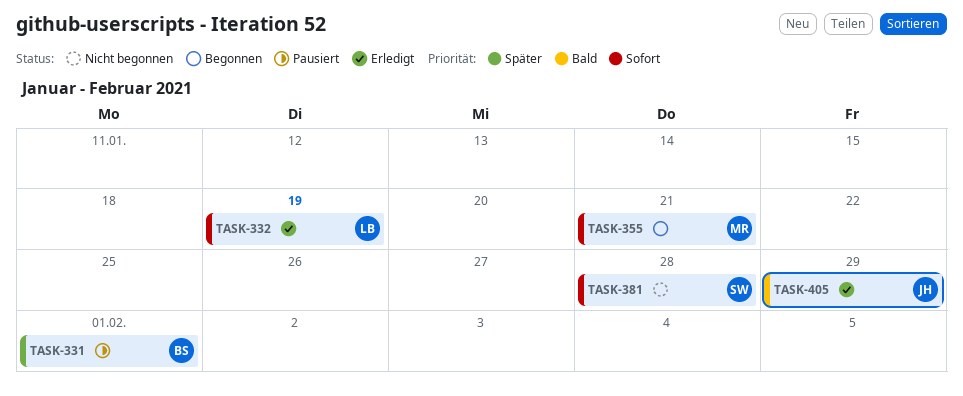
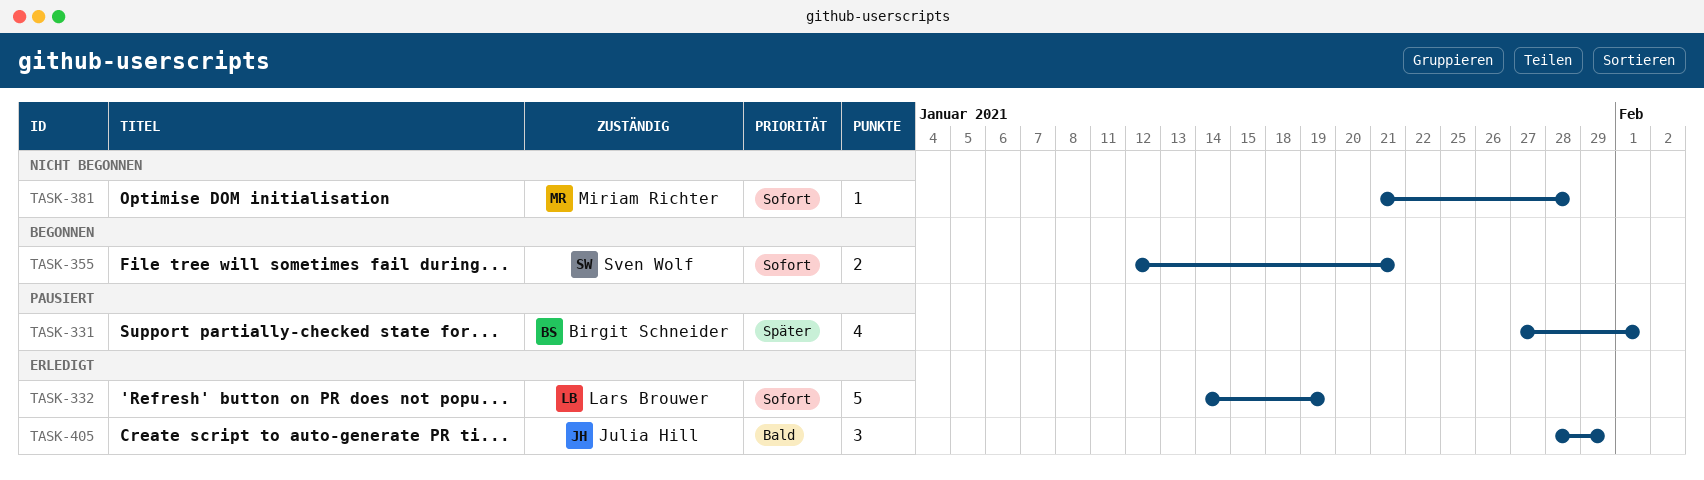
TASK-355, owner: Miriam Richter -> Sven Wolf
TASK-381, owner: Sven Wolf -> Miriam Richter

